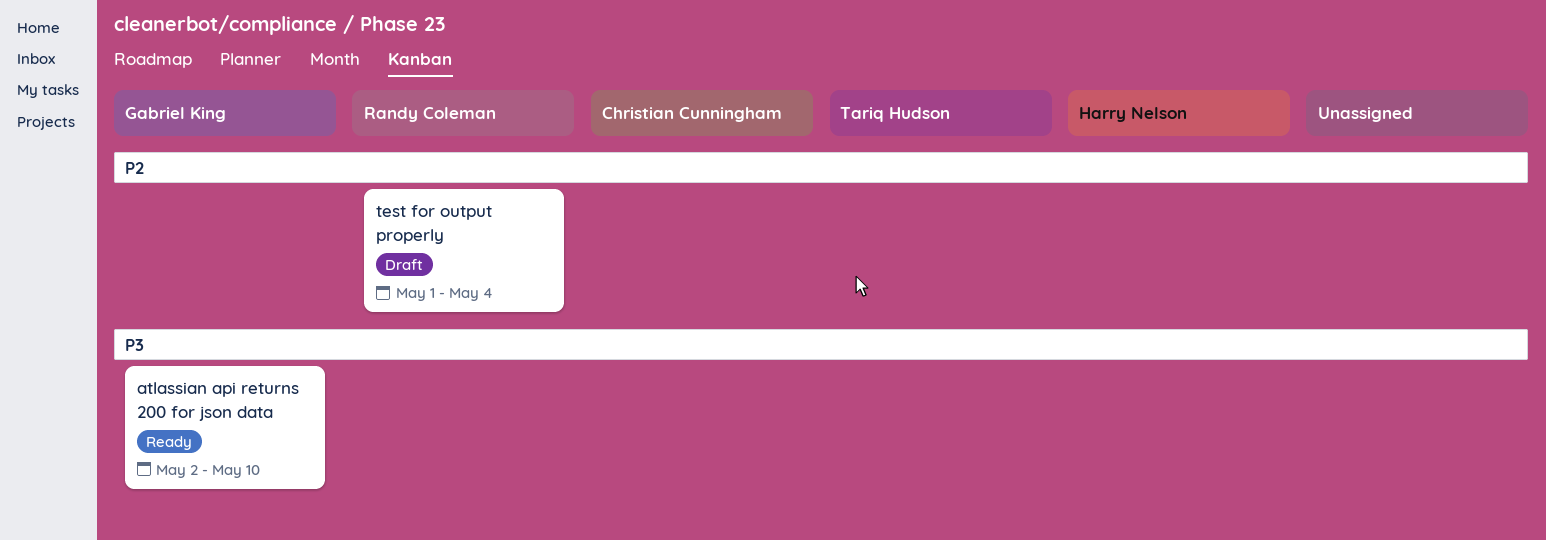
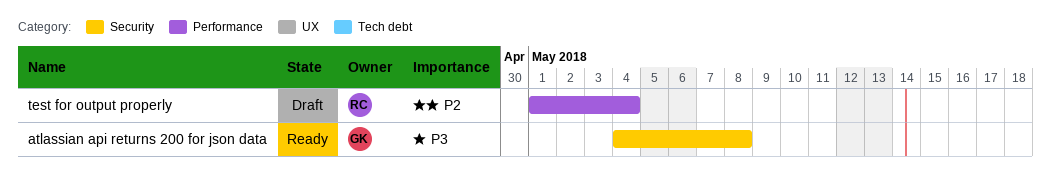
atlassian api returns 200 for json data, start: May 2 -> May 4
atlassian api returns 200 for json data, due: May 10 -> May 8

